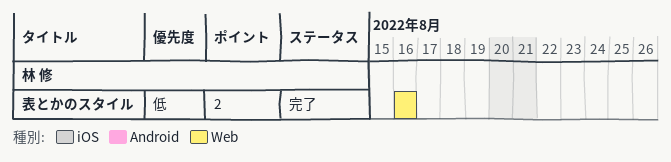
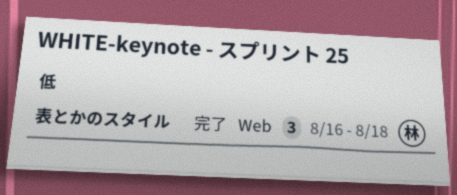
表とかのスタイル, estimate: 2 -> 3
表とかのスタイル, due: Aug 16 -> Aug 18

